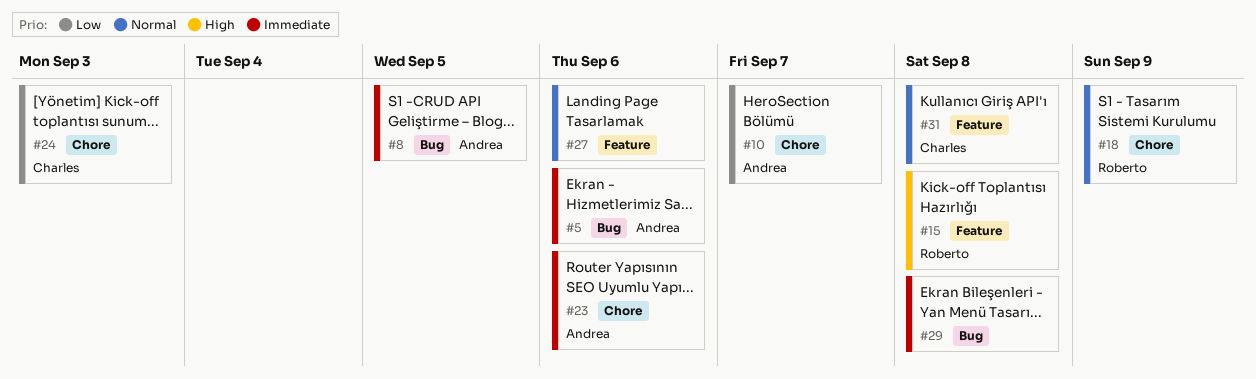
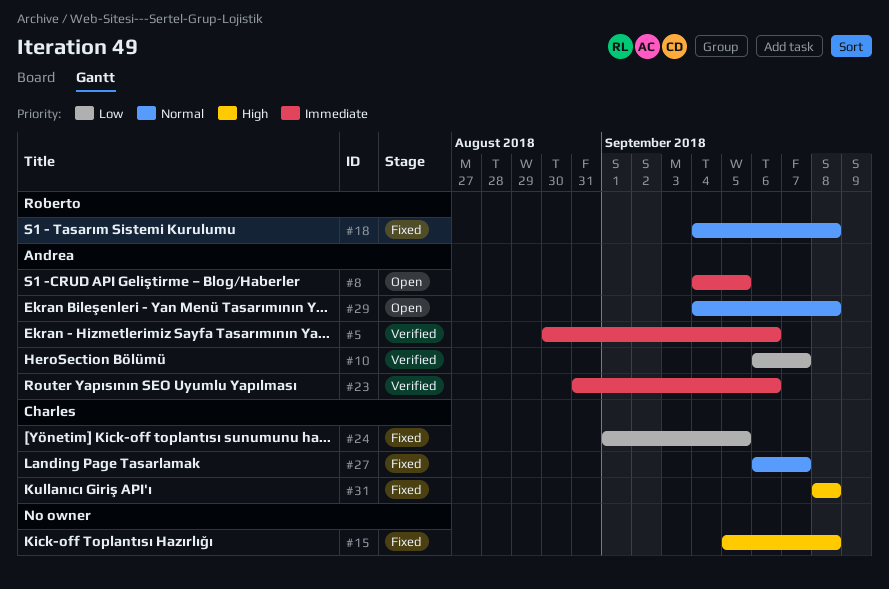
#15, owner: Roberto -> none
#18, due: Sep 9 -> Sep 8
#24, due: Sep 3 -> Sep 5
#27, owner: none -> Charles
#27, due: Sep 6 -> Sep 7
#29, owner: none -> Andrea
#29, priority: Immediate -> Normal
#31, priority: Normal -> High

